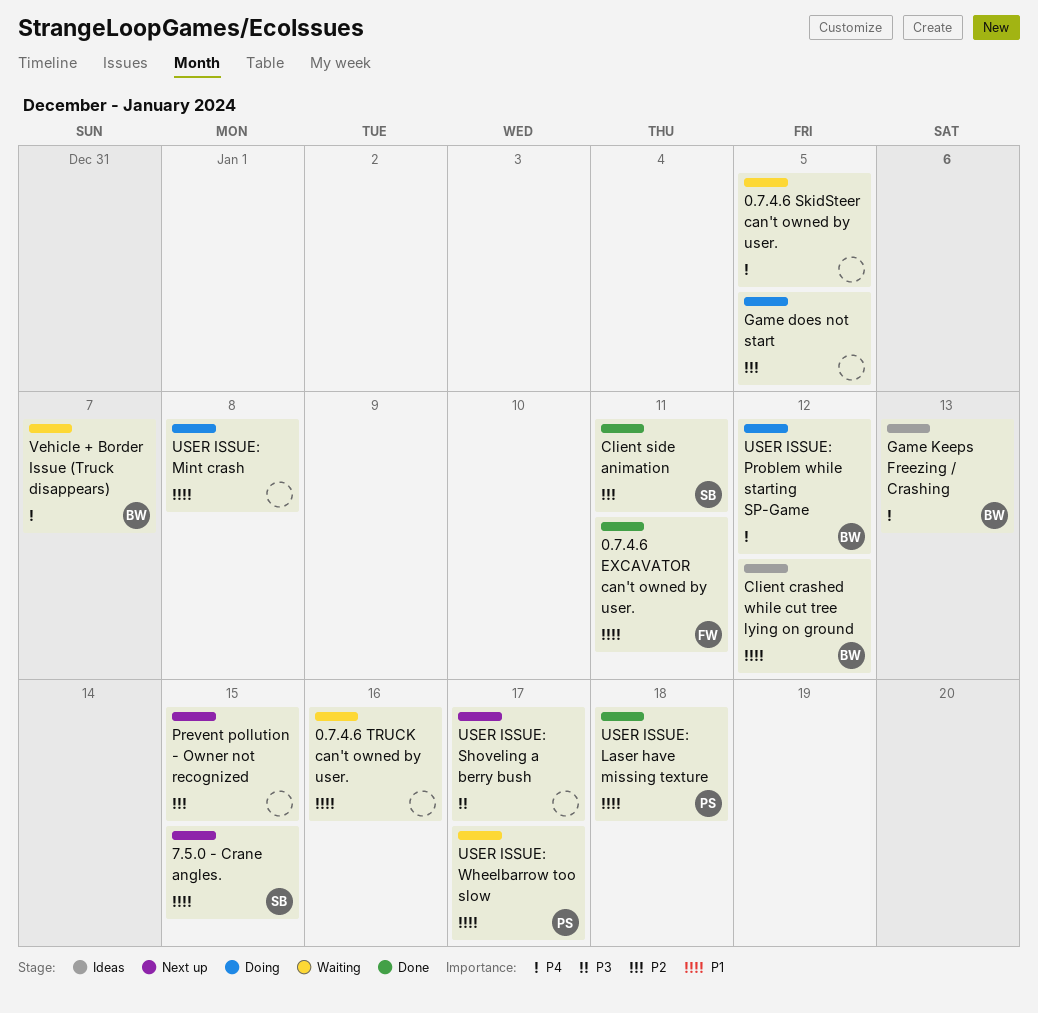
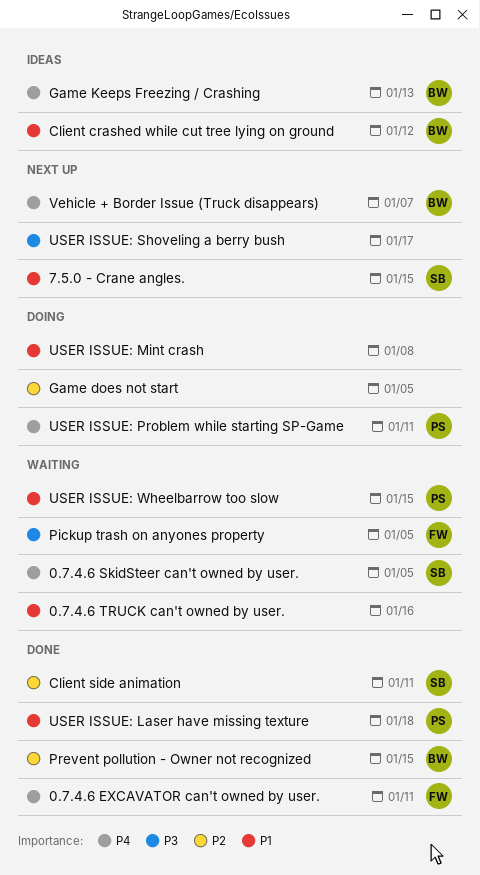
0.7.4.6 EXCAVATOR can't owned by user., priority: P1 -> P4
0.7.4.6 SkidSteer can't owned by user., owner: none -> SB
Pickup trash on anyones property: none -> present
Prevent pollution - Owner not recognized, status: Next up -> Done
Prevent pollution - Owner not recognized, owner: none -> BW
USER ISSUE: Problem while starting SP-Game, owner: BW -> PS
USER ISSUE: Problem while starting SP-Game, due: Jan 12 -> Jan 11
USER ISSUE: Wheelbarrow too slow, due: Jan 17 -> Jan 15
Vehicle + Border Issue (Truck disappears), status: Waiting -> Next up

